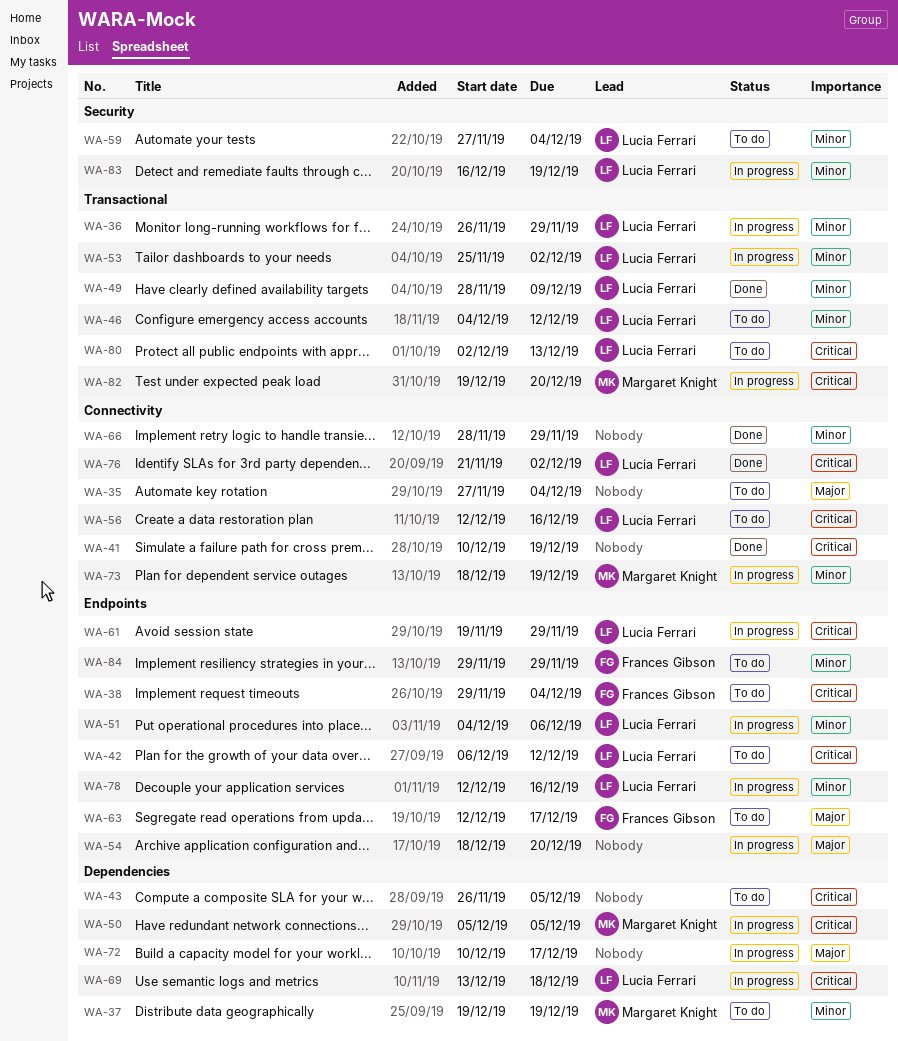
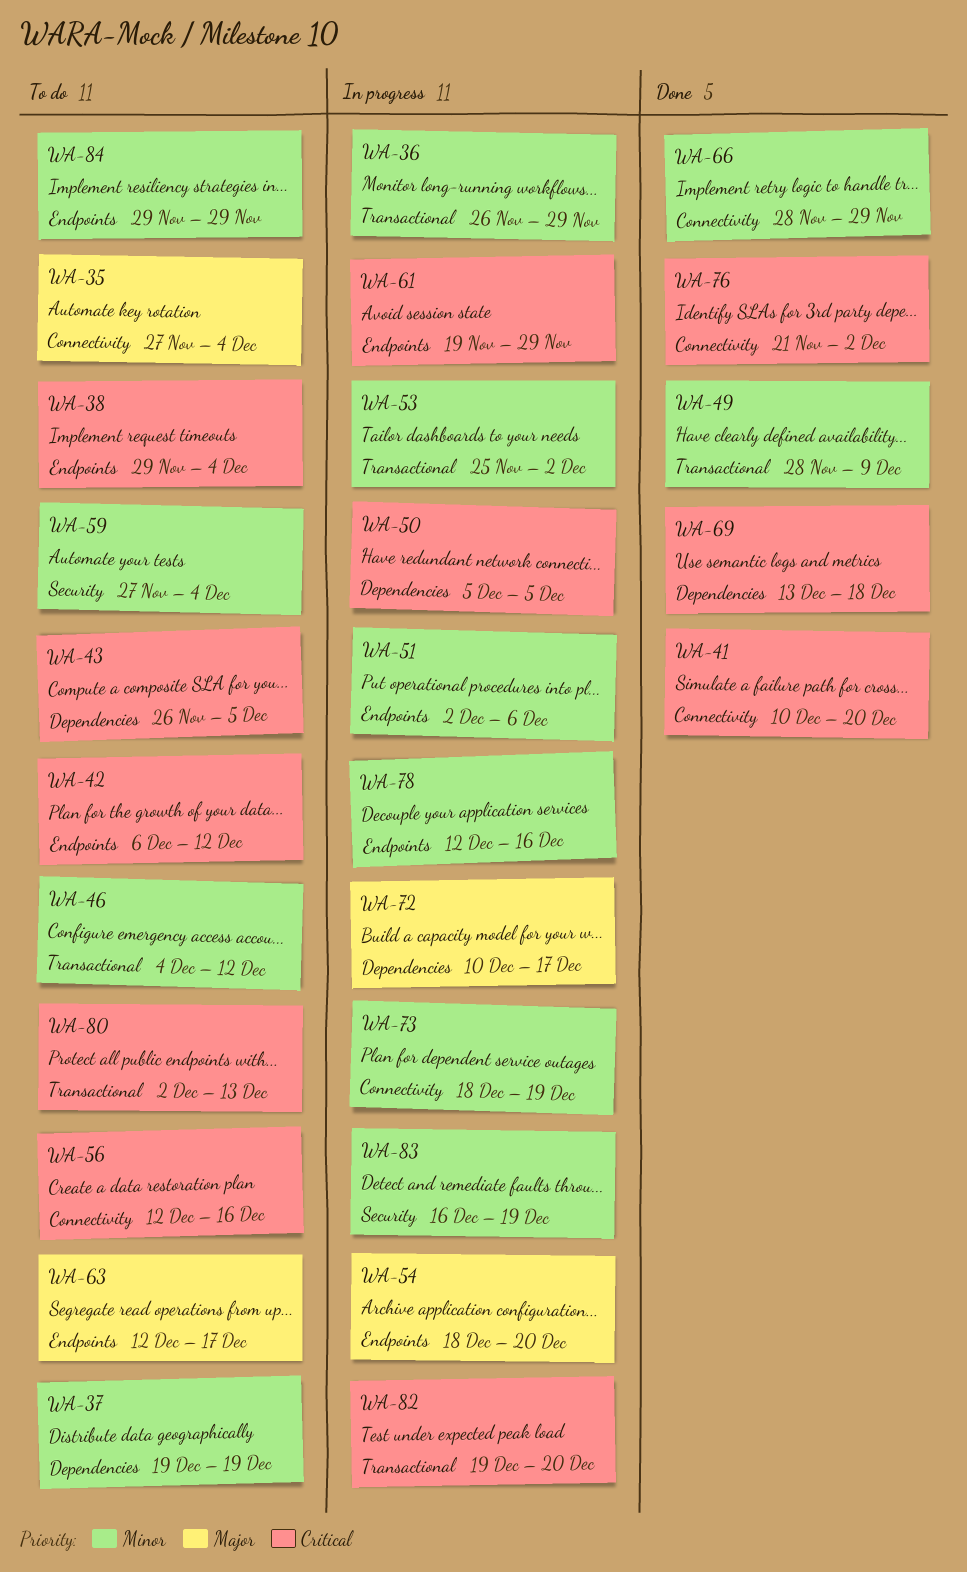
WA-41, due: Dec 19 -> Dec 20
WA-51, start: Dec 4 -> Dec 2
WA-69, status: In progress -> Done

